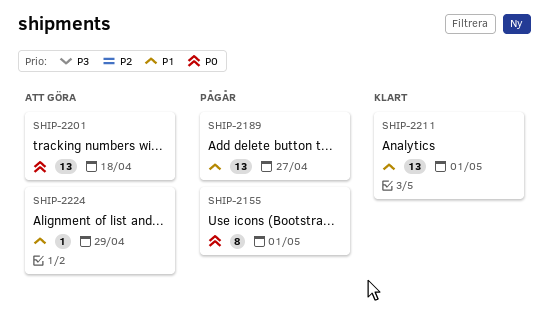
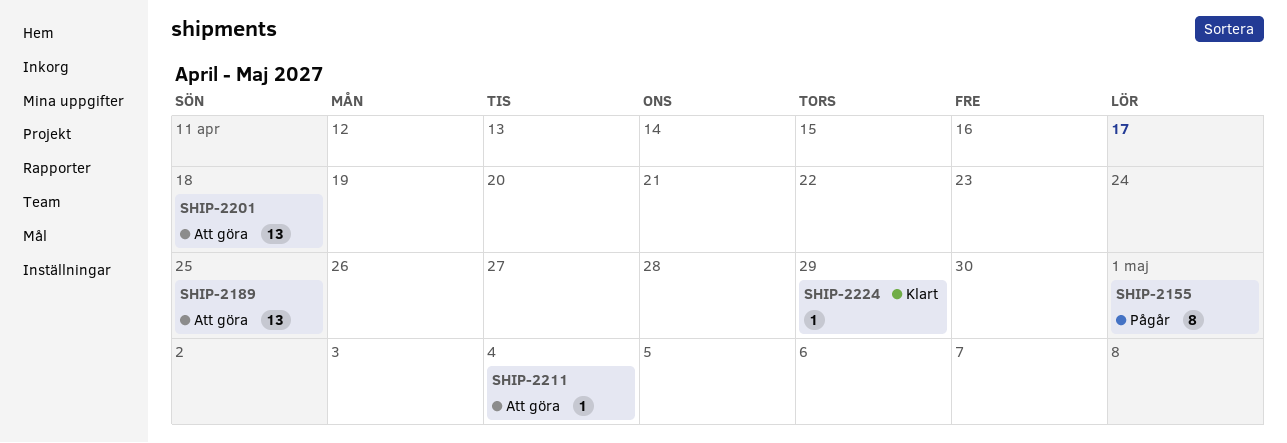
SHIP-2189, status: Pågår -> Att göra
SHIP-2189, due: Apr 27 -> Apr 25
SHIP-2211, status: Klart -> Att göra
SHIP-2211, estimate: 13 -> 1
SHIP-2211, due: May 1 -> May 4
SHIP-2224, status: Att göra -> Klart

